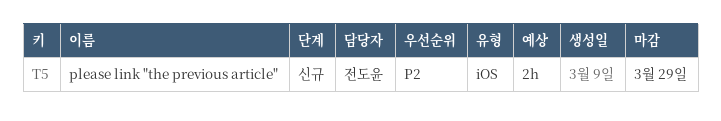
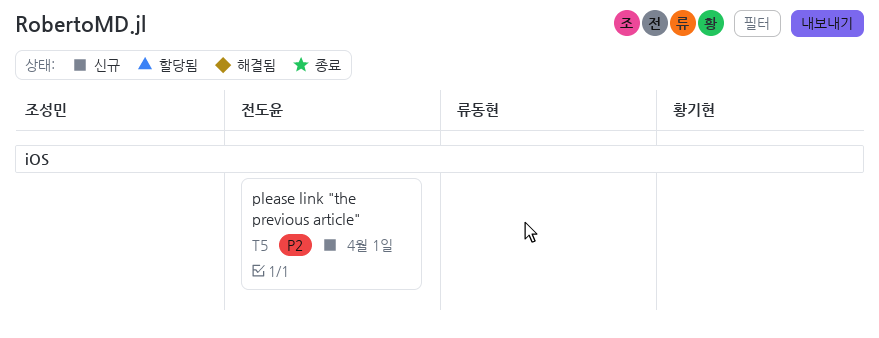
T5, due: Mar 29 -> Apr 1

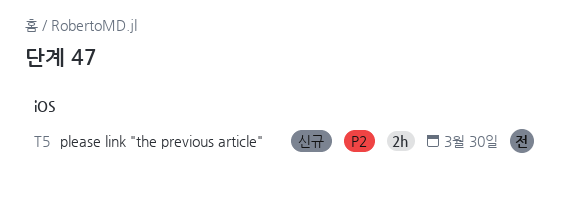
T5, due: Apr 1 -> Mar 30

